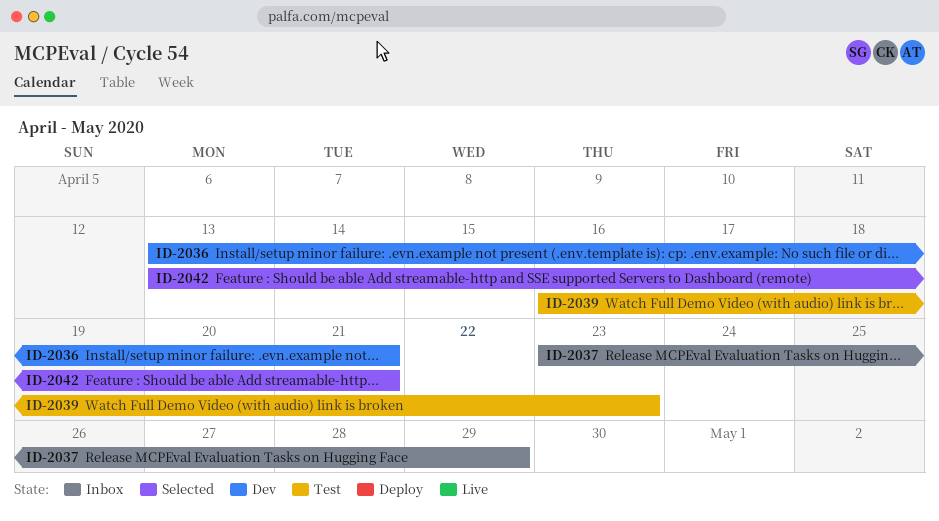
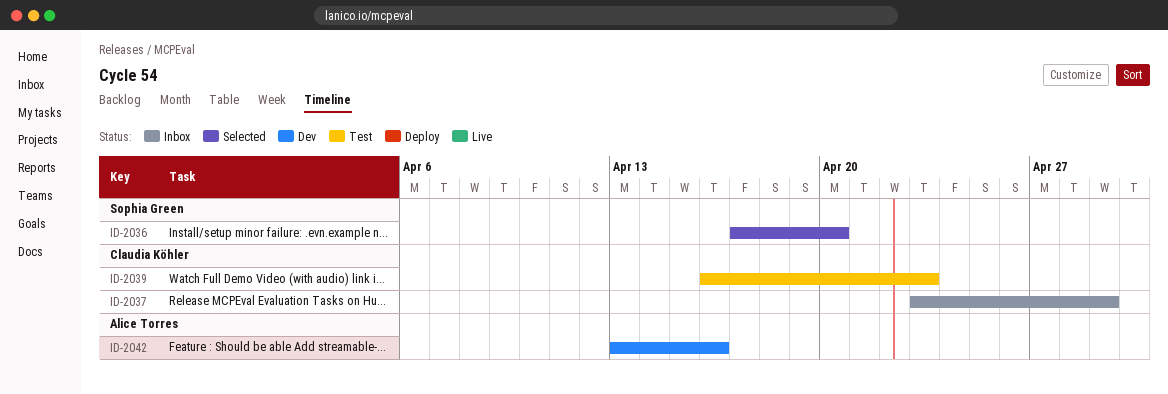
ID-2036, status: Dev -> Selected
ID-2036, start: Apr 13 -> Apr 17
ID-2036, due: Apr 21 -> Apr 20
ID-2042, status: Selected -> Dev
ID-2042, due: Apr 21 -> Apr 16

